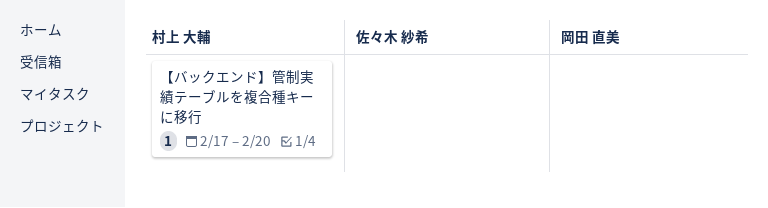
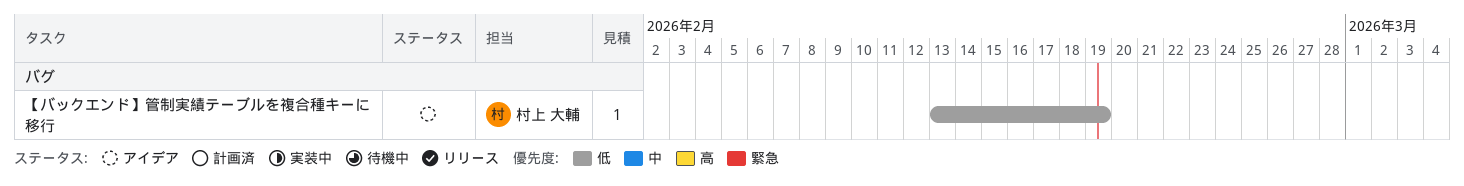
【バックエンド】管制実績テーブルを複合種キーに移行, start: Feb 17 -> Feb 13
【バックエンド】管制実績テーブルを複合種キーに移行, due: Feb 20 -> Feb 19

